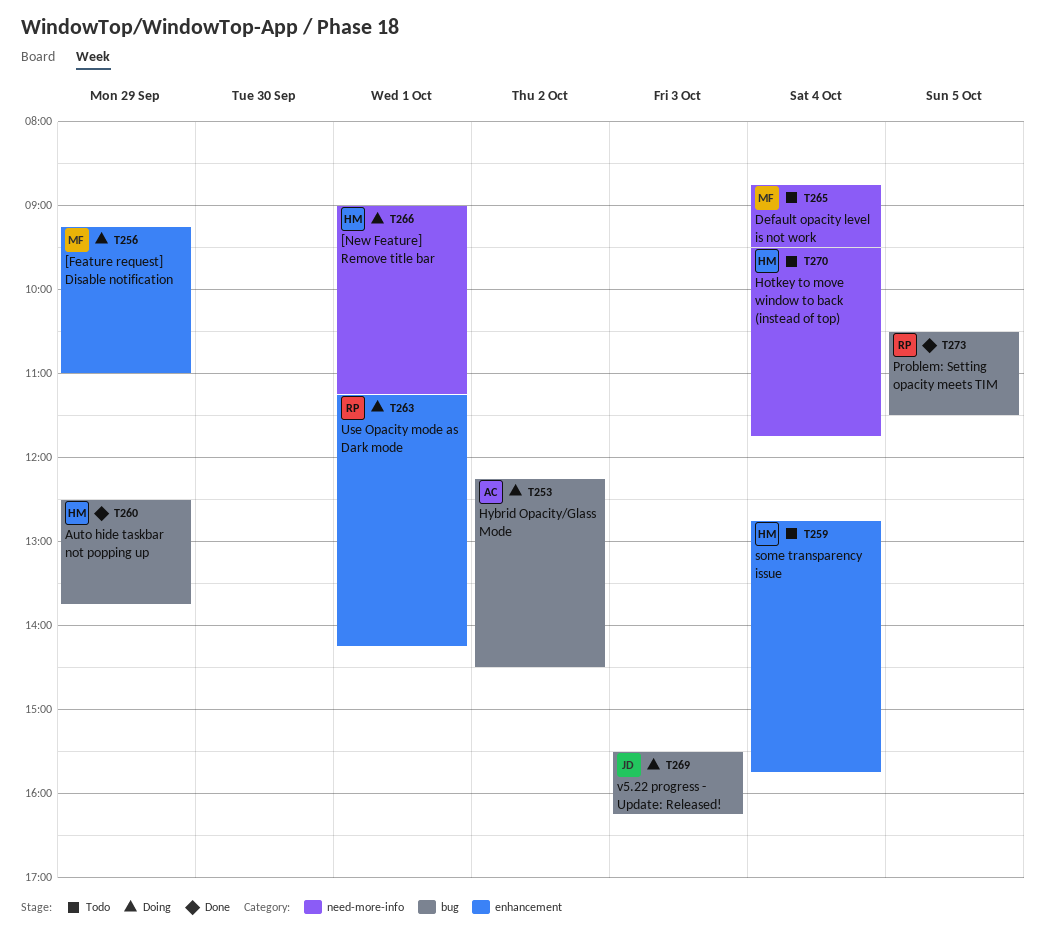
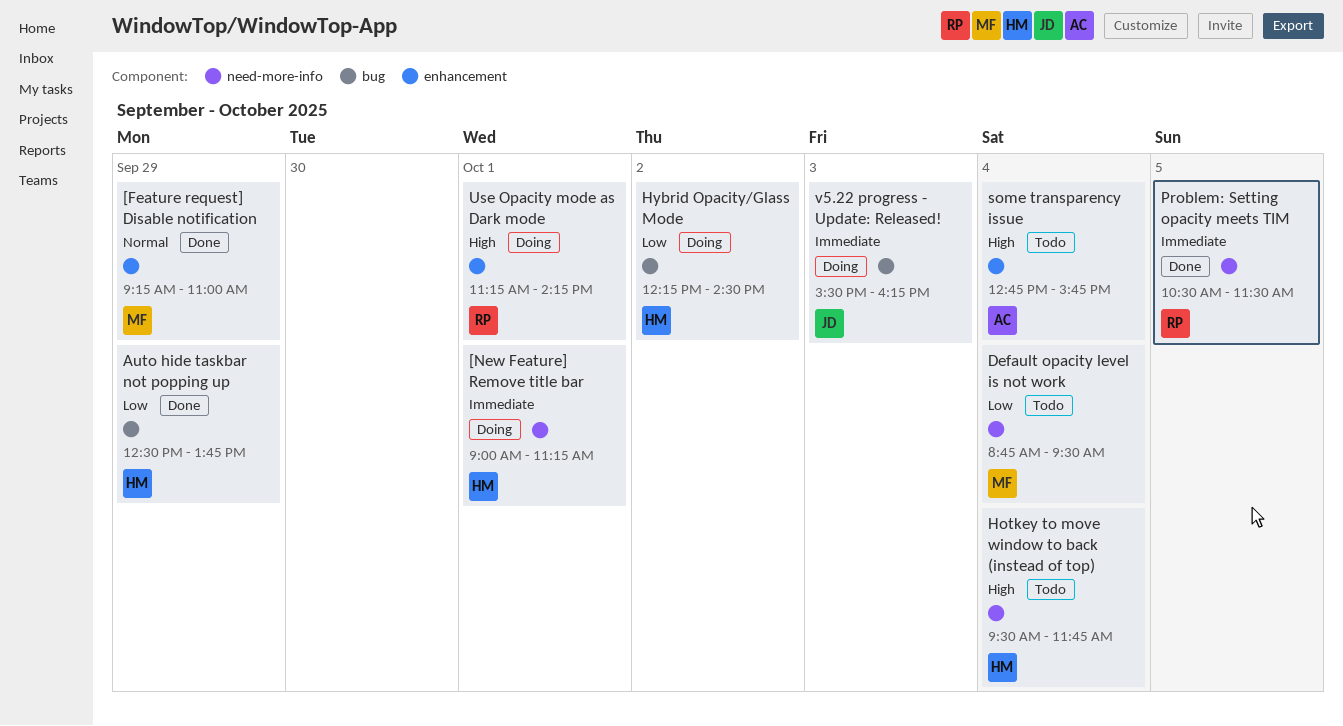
[Feature request] Disable notification, status: Doing -> Done
Hybrid Opacity/Glass Mode, owner: AC -> HM
Problem: Setting opacity meets TIM, label: bug -> need-more-info
some transparency issue, owner: HM -> AC

